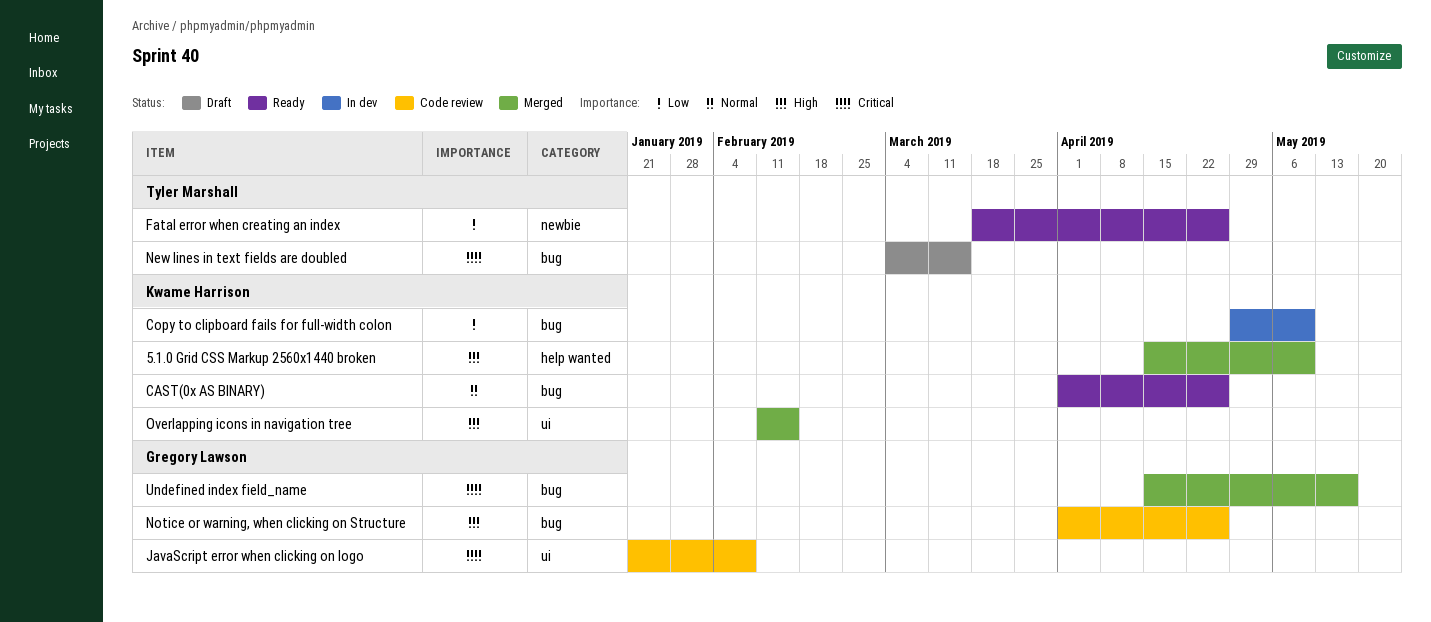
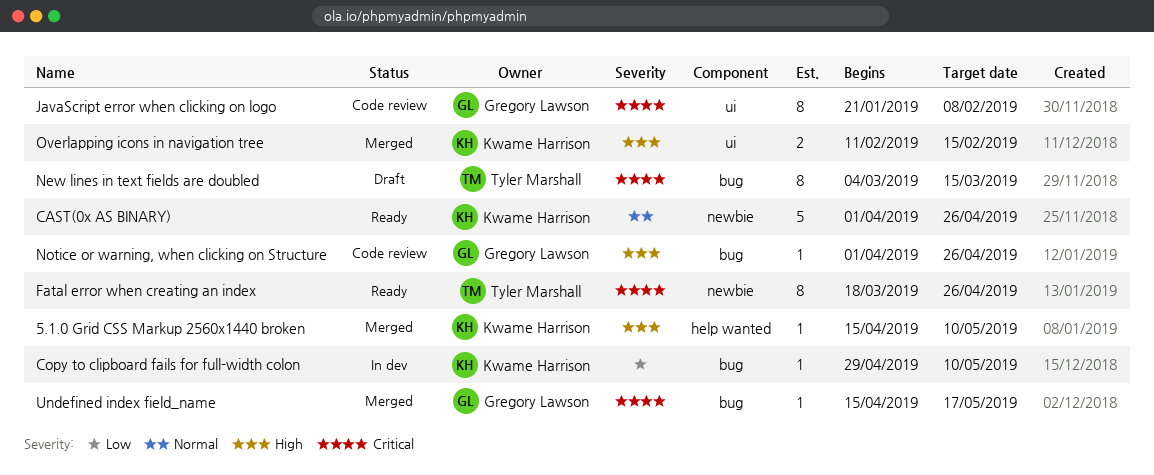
CAST(0x AS BINARY), label: bug -> newbie
Fatal error when creating an index, priority: Low -> Critical

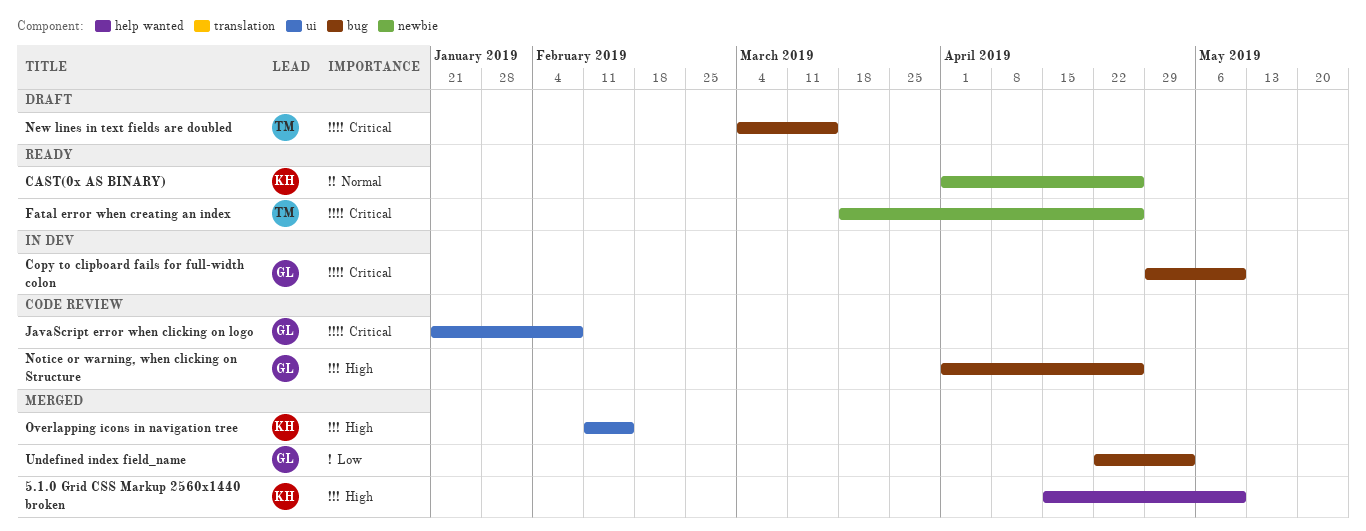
Copy to clipboard fails for full-width colon, owner: Kwame Harrison -> Gregory Lawson
Copy to clipboard fails for full-width colon, priority: Low -> Critical
Undefined index field_name, priority: Critical -> Low
Undefined index field_name, start: Apr 15 -> Apr 22
Undefined index field_name, due: May 17 -> May 3

